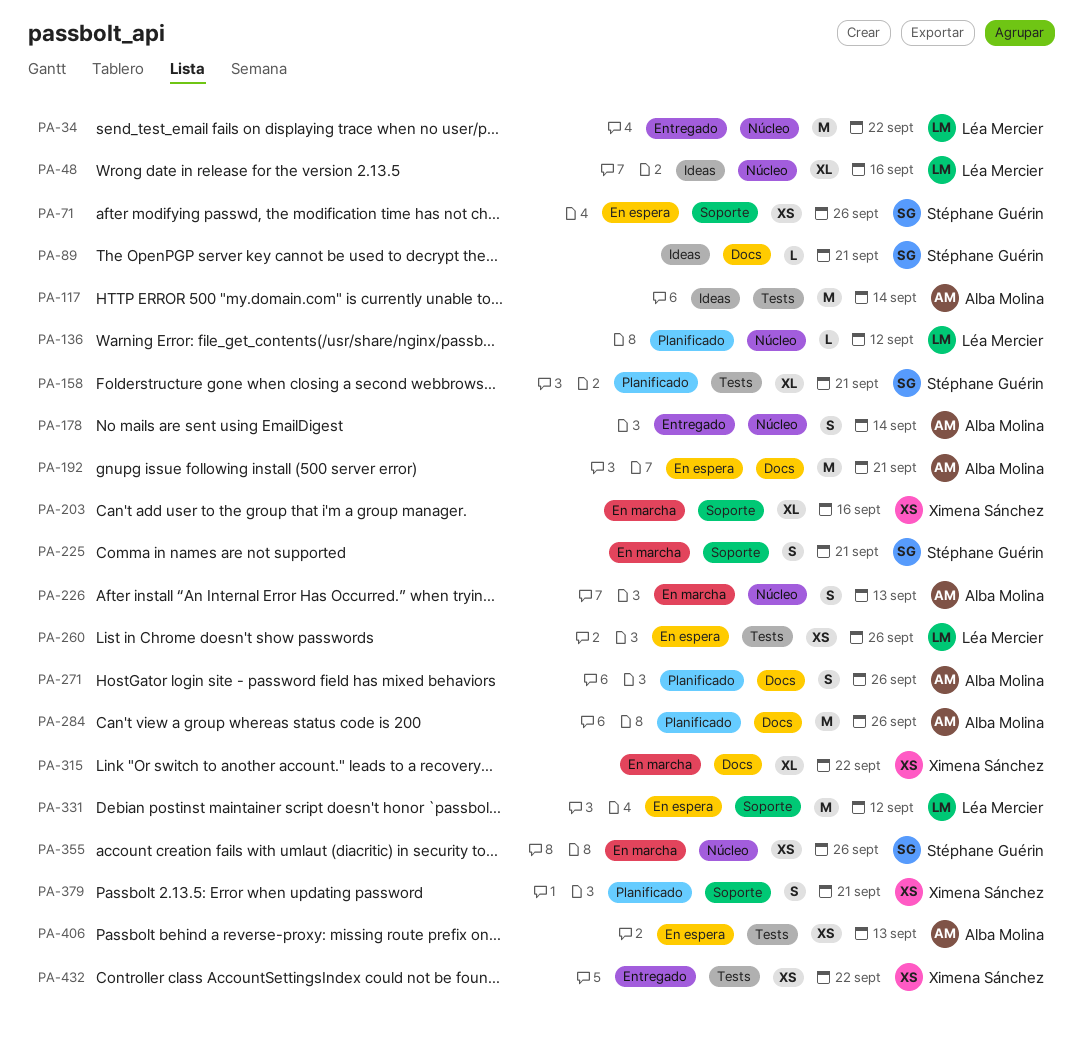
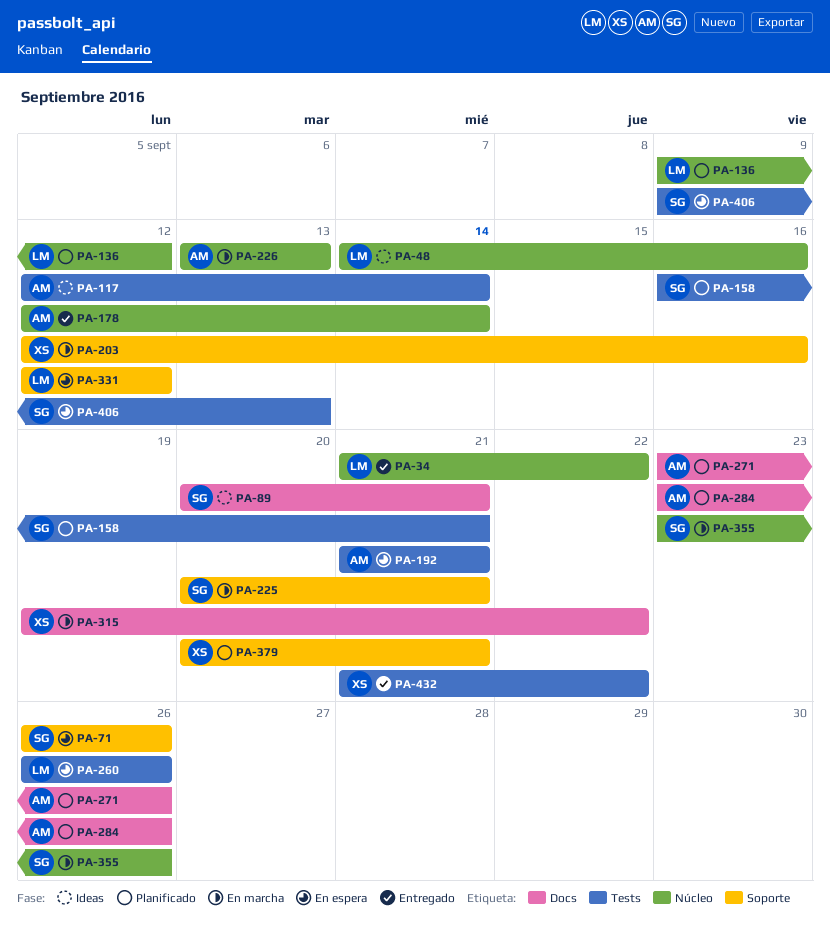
PA-192, label: Docs -> Tests
PA-406, owner: Alba Molina -> Stéphane Guérin

